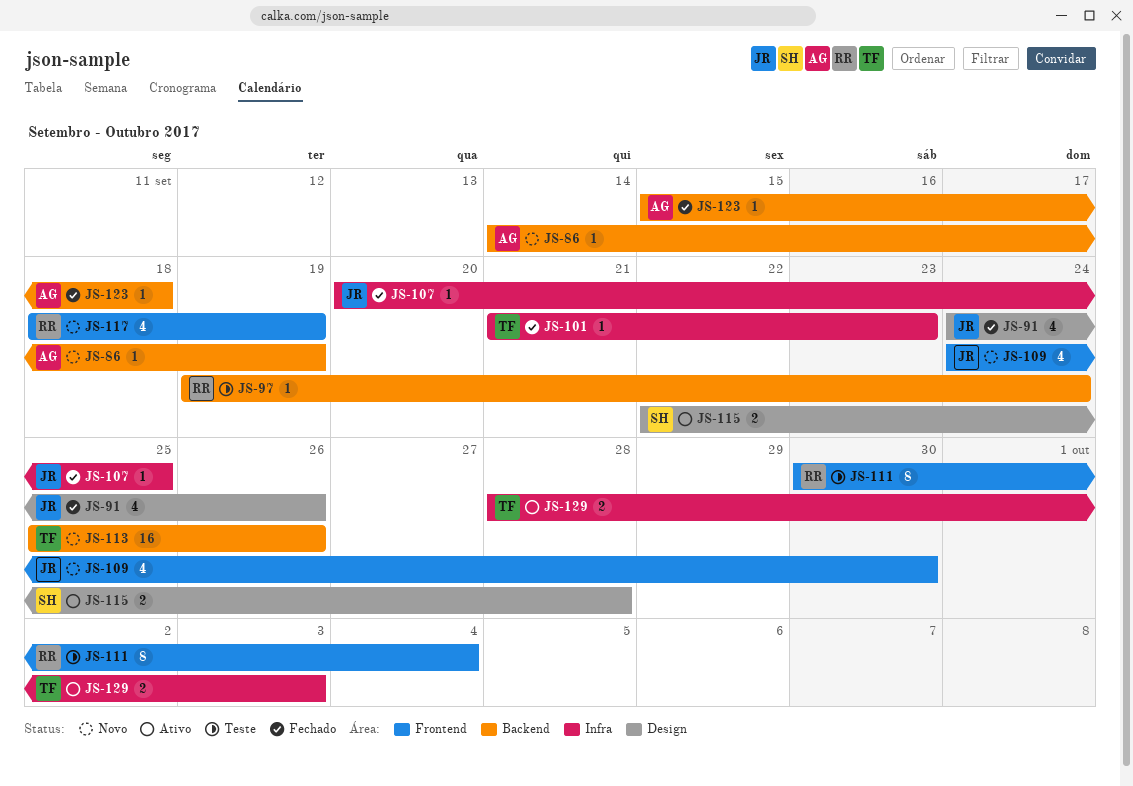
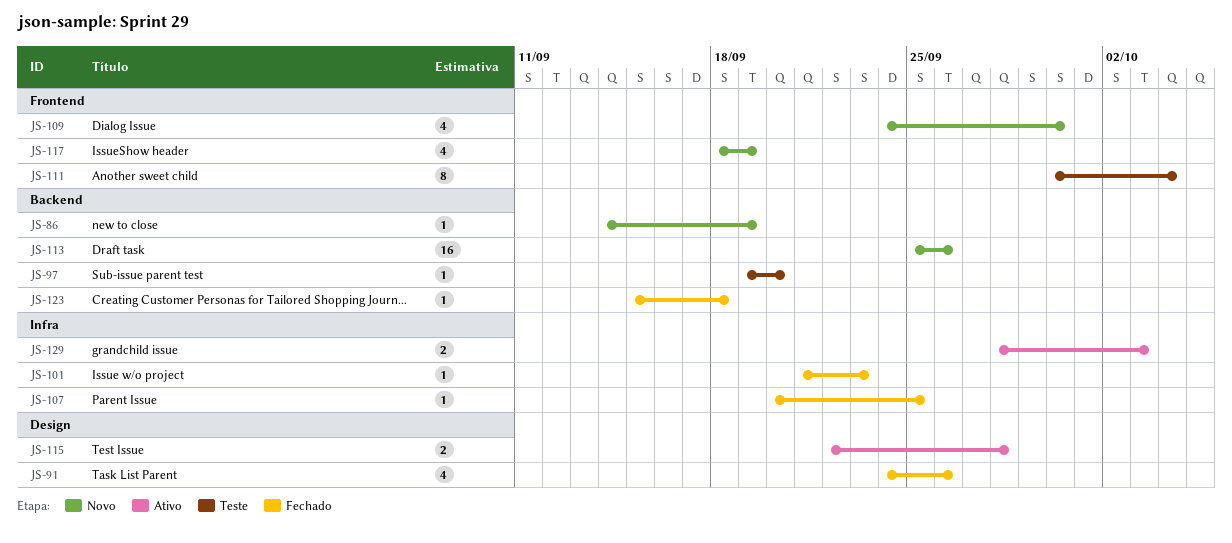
JS-97, due: Sep 24 -> Sep 20

